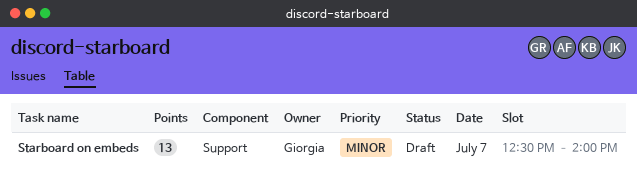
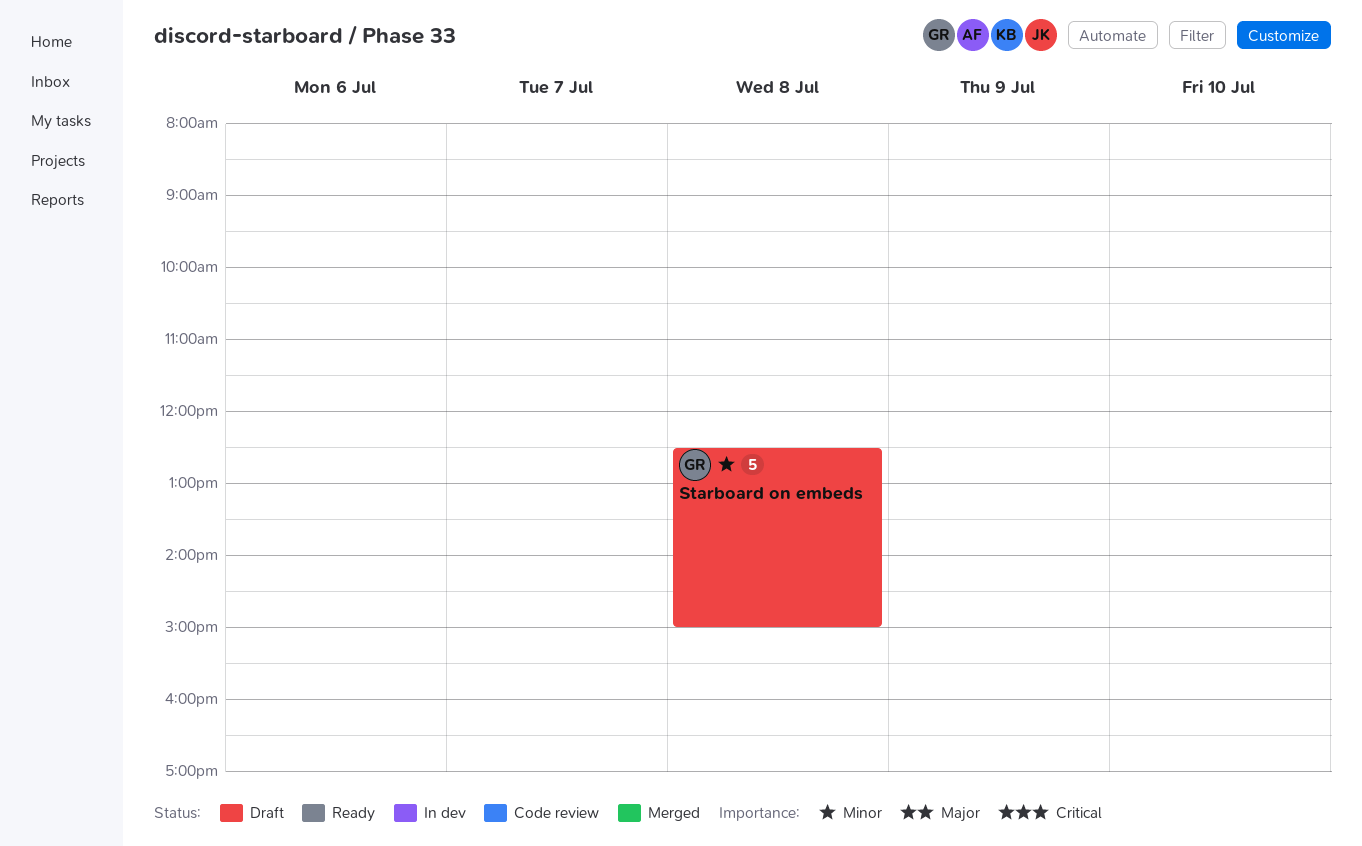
Starboard on embeds, estimate: 13 -> 5
Starboard on embeds, day: Jul 7 -> Jul 8
Starboard on embeds, ends: 14:00 -> 15:00

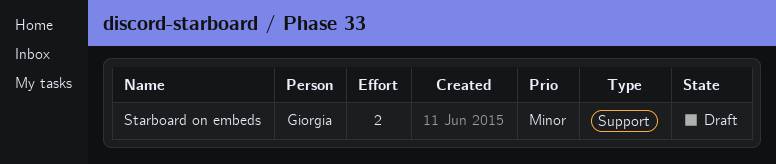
Starboard on embeds, estimate: 5 -> 2

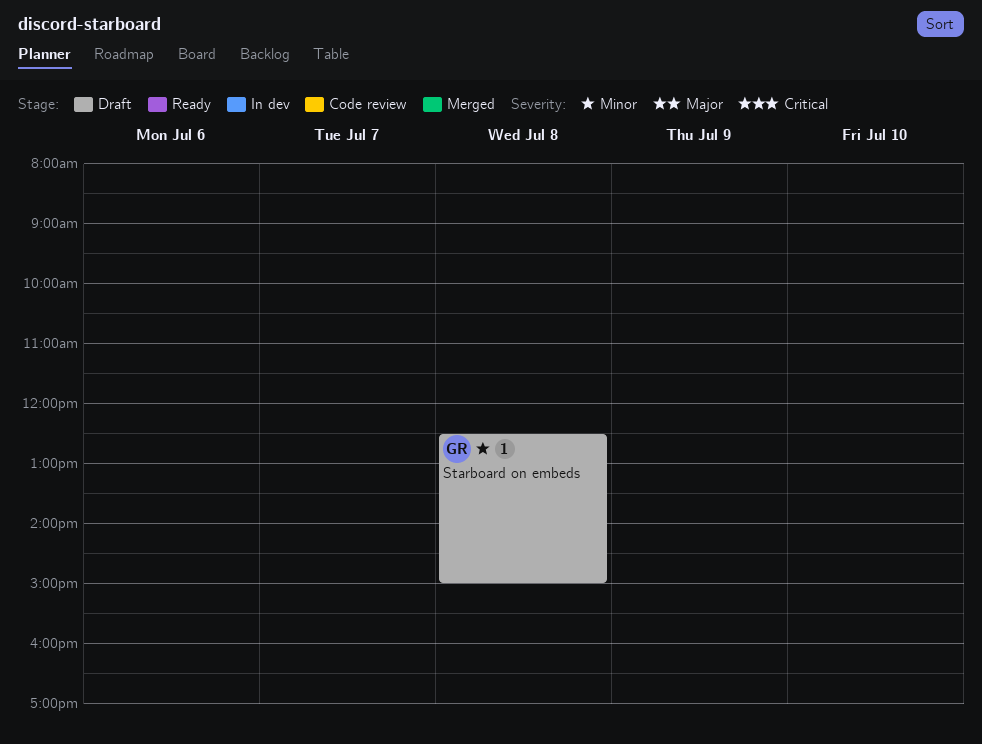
Starboard on embeds, estimate: 2 -> 1

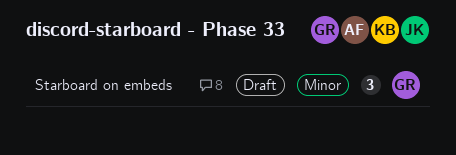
Starboard on embeds, estimate: 1 -> 3

